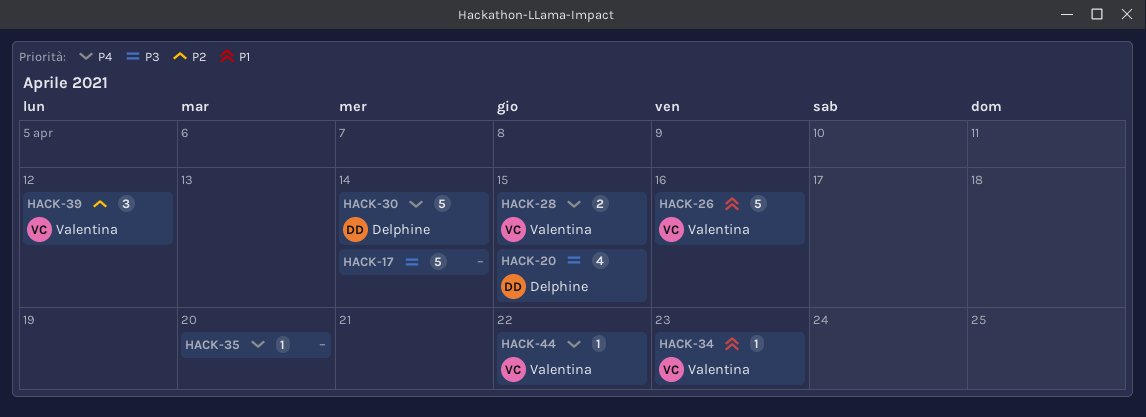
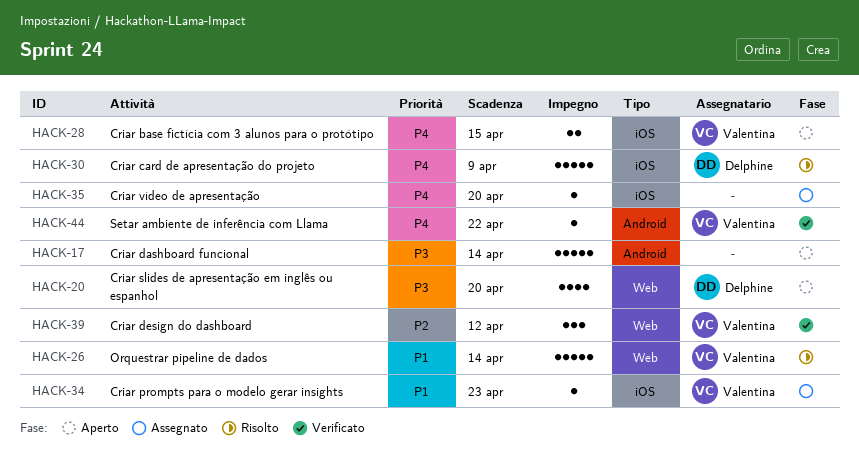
HACK-20, due: Apr 15 -> Apr 20
HACK-26, due: Apr 16 -> Apr 14
HACK-30, due: Apr 14 -> Apr 9

